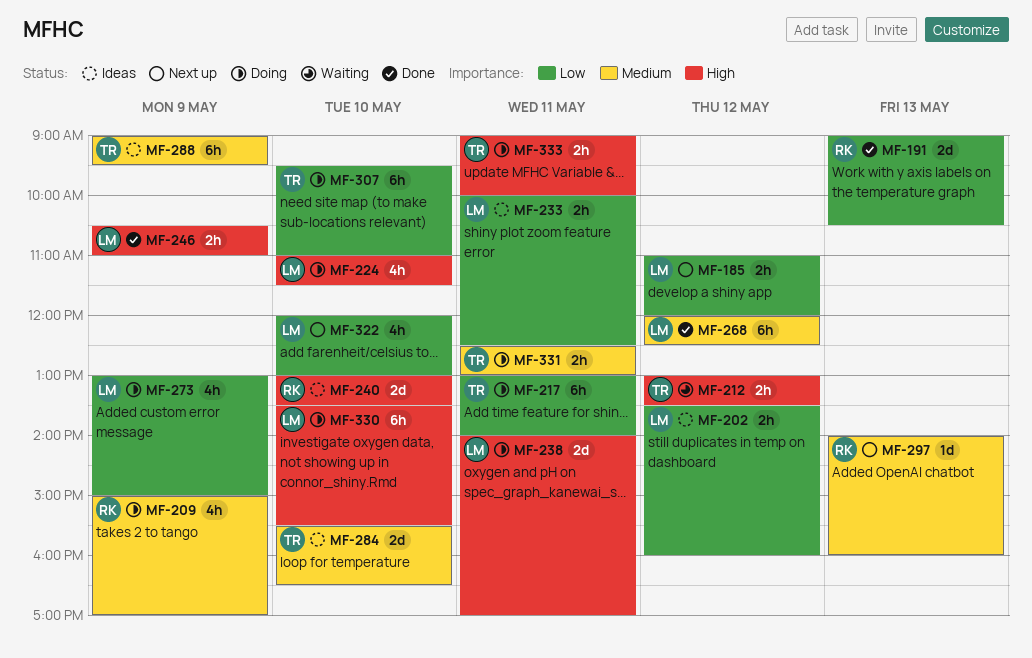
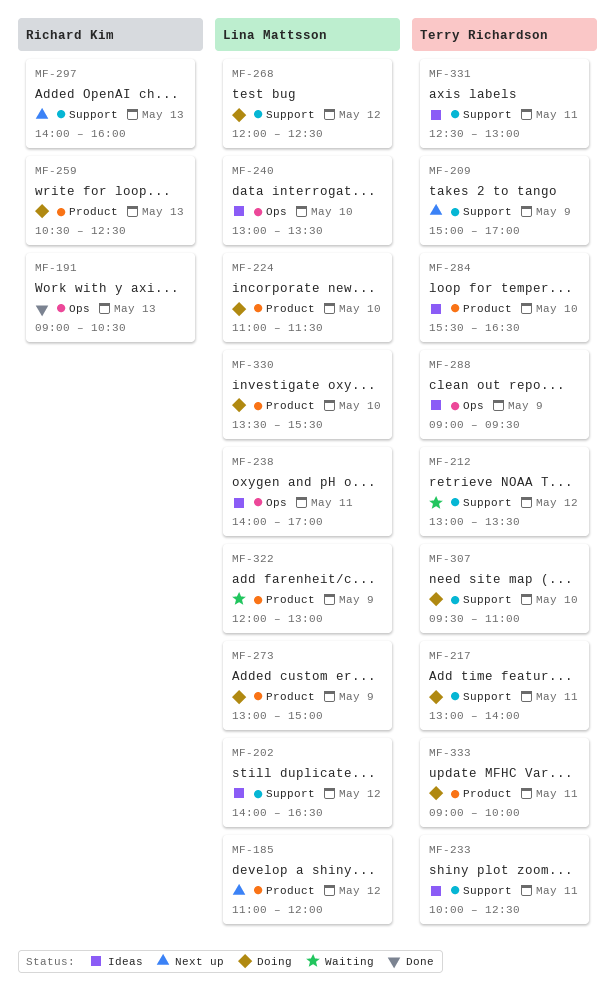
MF-202, begins: 13:30 -> 14:00
MF-202, ends: 16:00 -> 16:30
MF-209, status: Doing -> Next up
MF-209, owner: Richard Kim -> Terry Richardson
MF-233, owner: Lina Mattsson -> Terry Richardson
MF-238, status: Doing -> Ideas
MF-240, owner: Richard Kim -> Lina Mattsson
MF-246: present -> none
MF-259: none -> present
MF-268, status: Done -> Doing
MF-322, status: Next up -> Waiting
MF-322, day: May 10 -> May 9
MF-331, status: Doing -> Ideas

